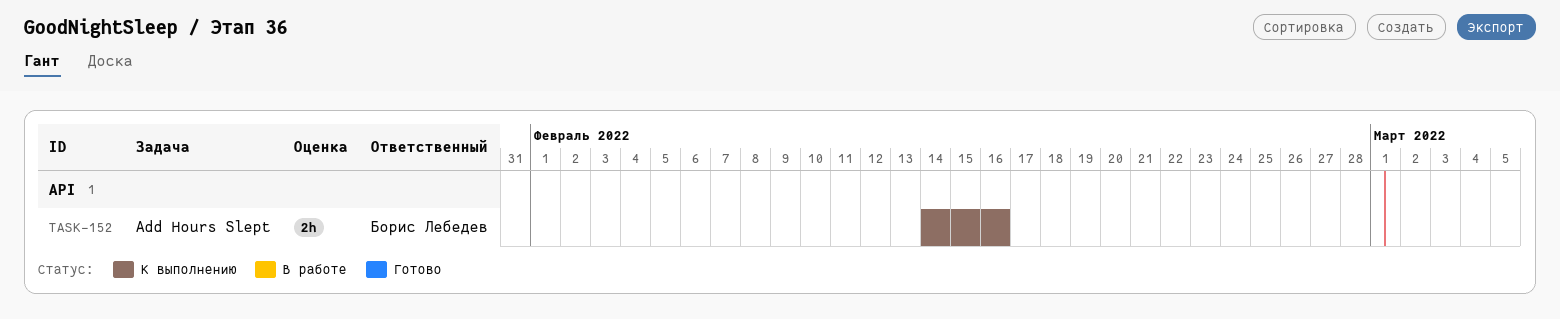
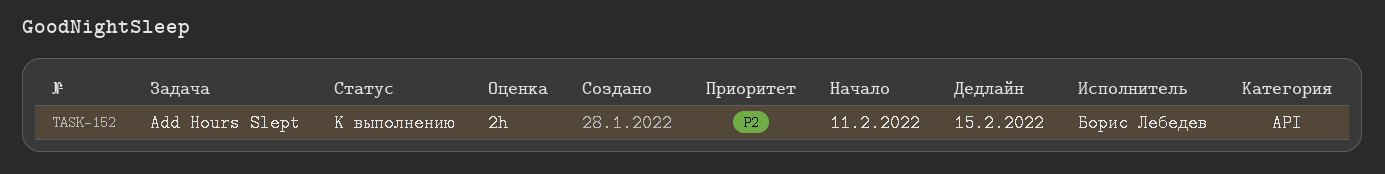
TASK-152, start: Feb 14 -> Feb 11
TASK-152, due: Feb 16 -> Feb 15

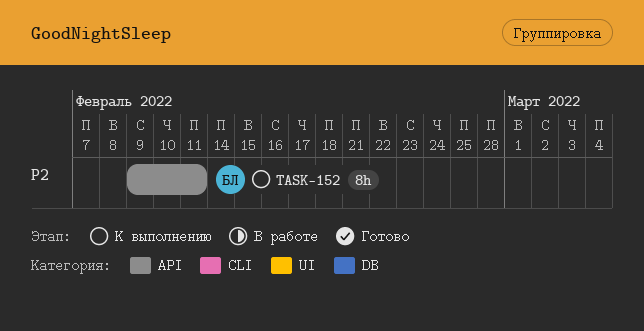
TASK-152, estimate: 2h -> 8h
TASK-152, start: Feb 11 -> Feb 9
TASK-152, due: Feb 15 -> Feb 11

